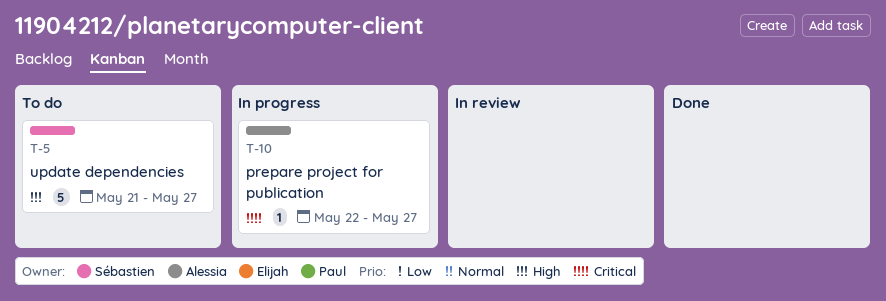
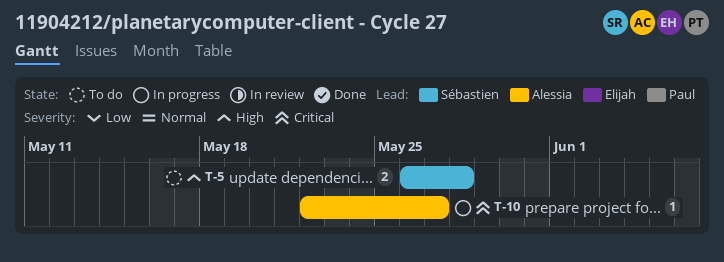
T-5, estimate: 5 -> 2
T-5, start: May 21 -> May 26
T-5, due: May 27 -> May 28

